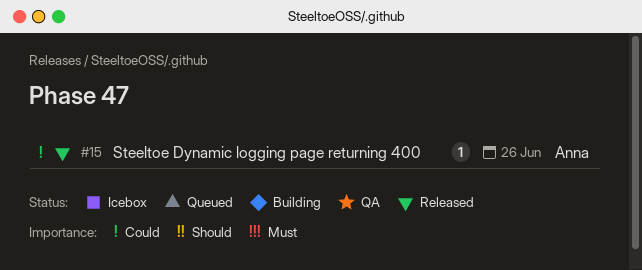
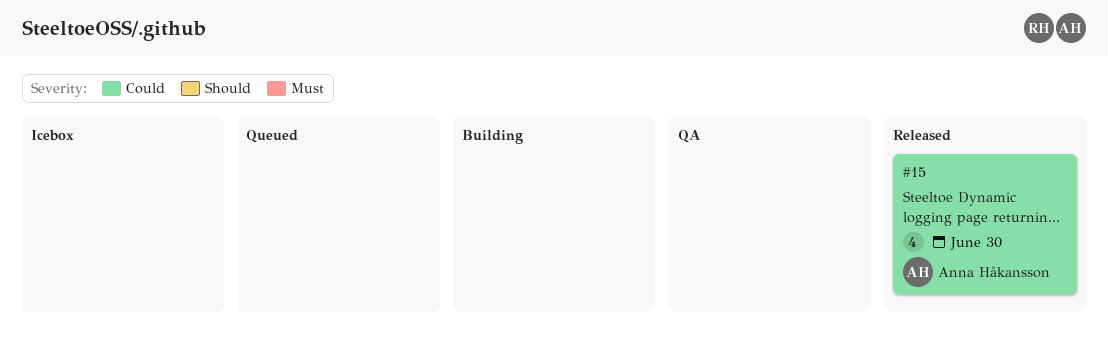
#15, estimate: 1 -> 4
#15, due: Jun 26 -> Jun 30

